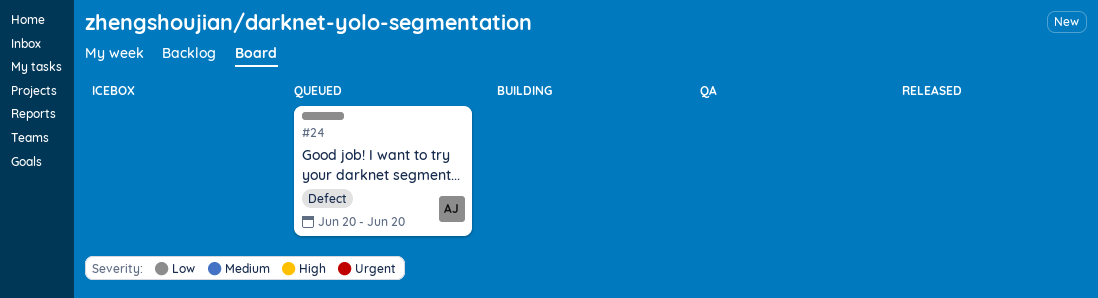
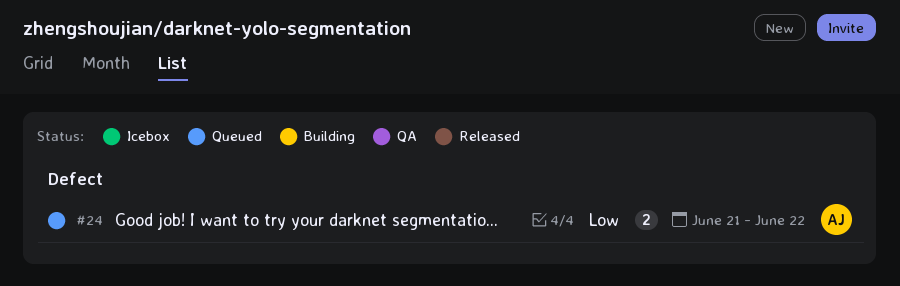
#24, start: Jun 20 -> Jun 21
#24, due: Jun 20 -> Jun 22

